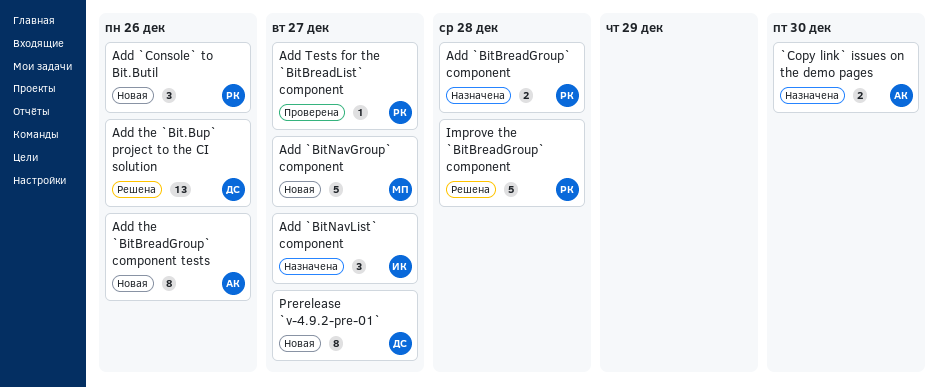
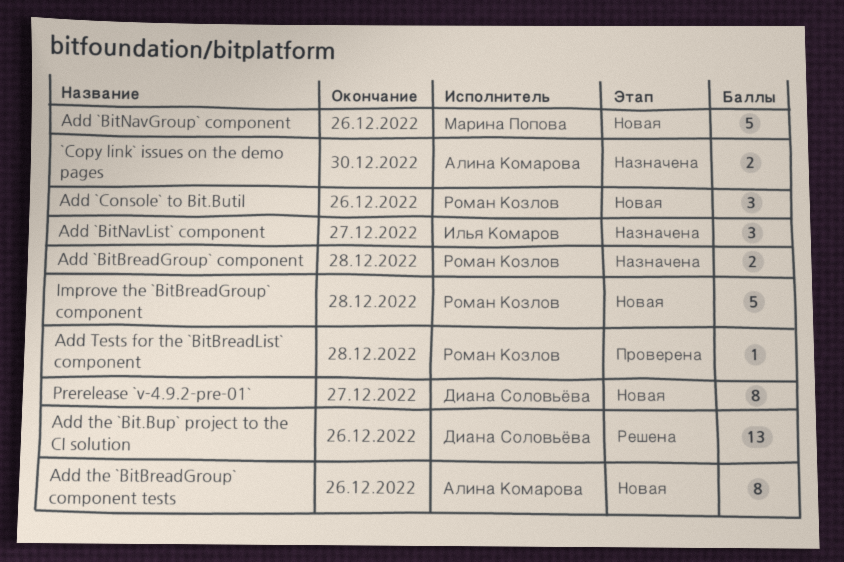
Add `BitNavGroup` component, due: Dec 27 -> Dec 26
Add Tests for the `BitBreadList` component, due: Dec 27 -> Dec 28
Improve the `BitBreadGroup` component, status: Решена -> Новая

